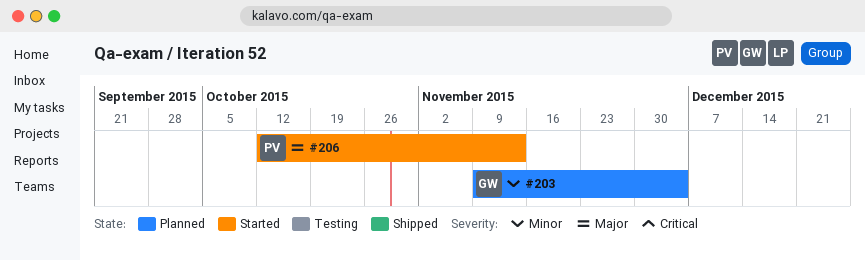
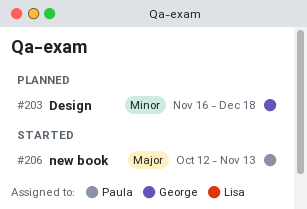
#203, start: Nov 9 -> Nov 16
#203, due: Dec 4 -> Dec 18

